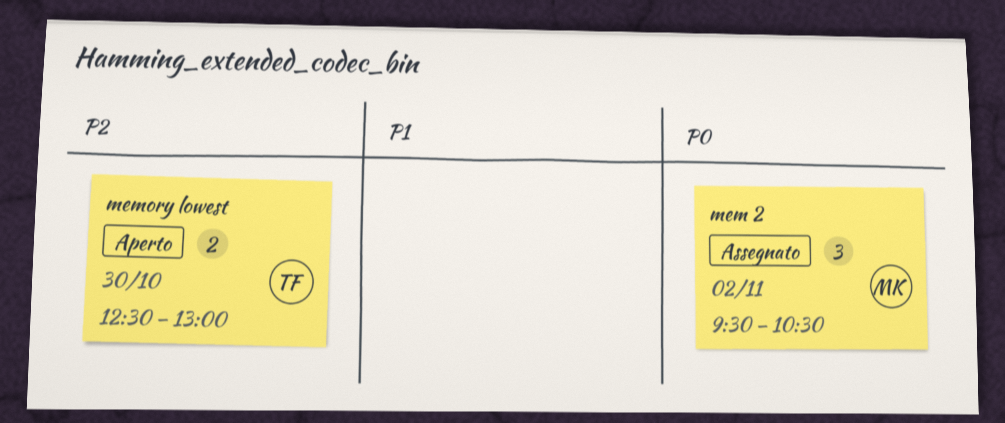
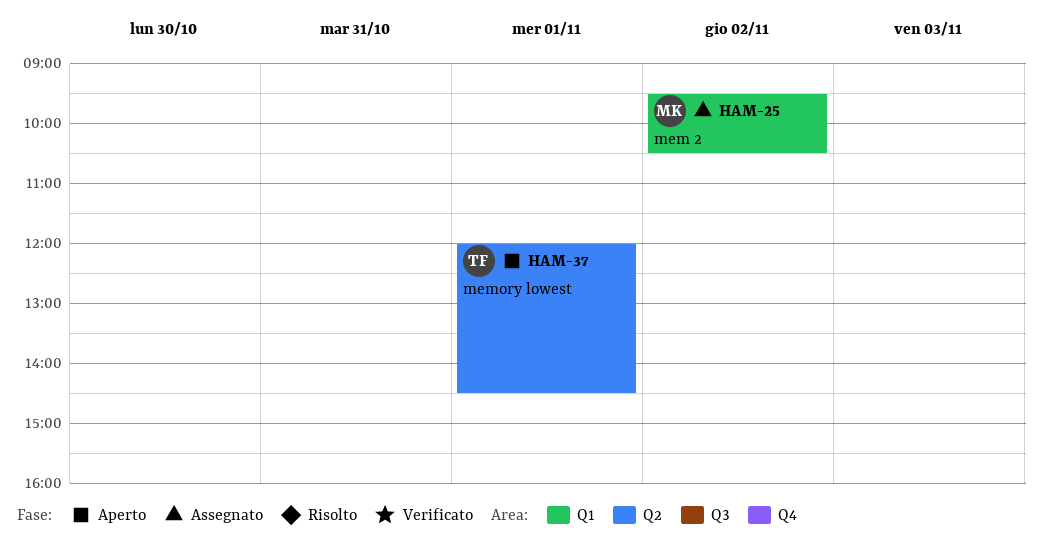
memory lowest, day: Oct 30 -> Nov 1
memory lowest, begins: 12:30 -> 12:00
memory lowest, ends: 13:00 -> 14:30

